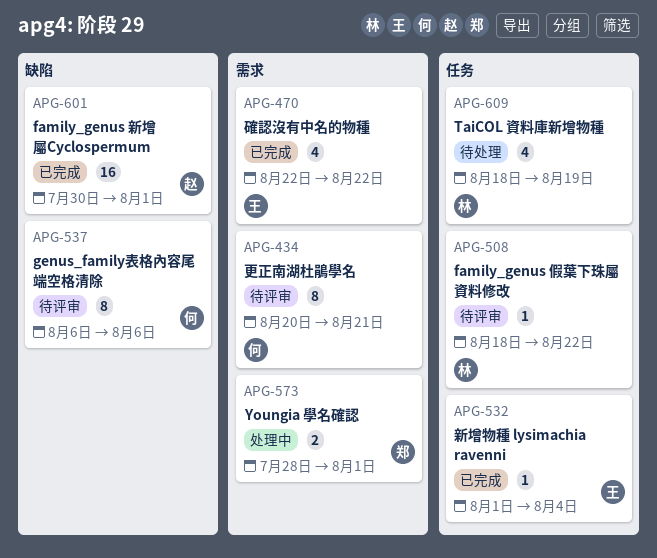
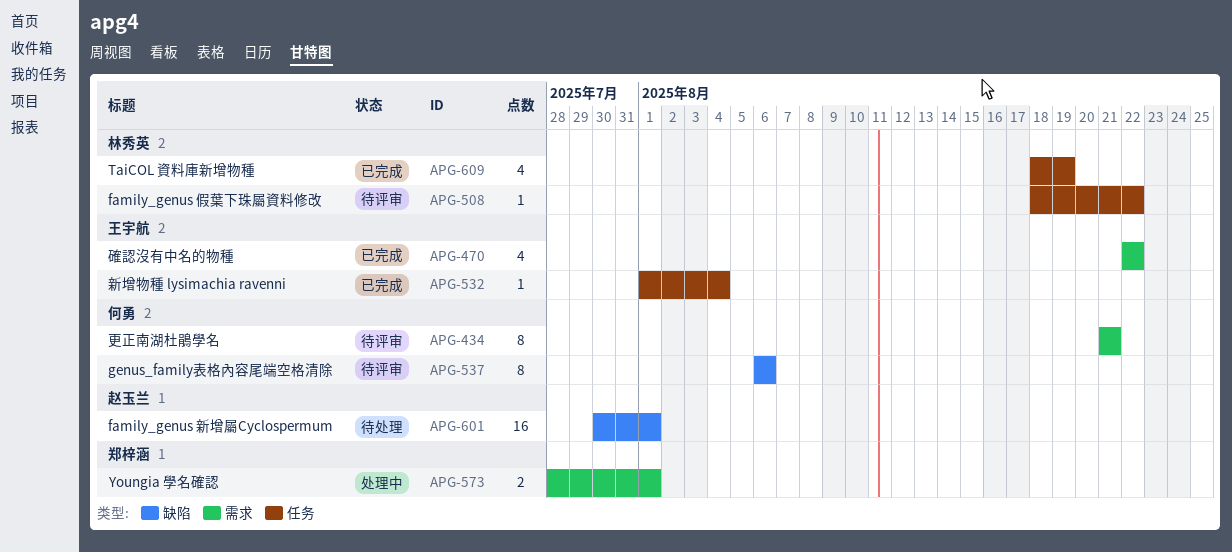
APG-434, start: Aug 20 -> Aug 21
APG-601, status: 已完成 -> 待处理
APG-609, status: 待处理 -> 已完成

